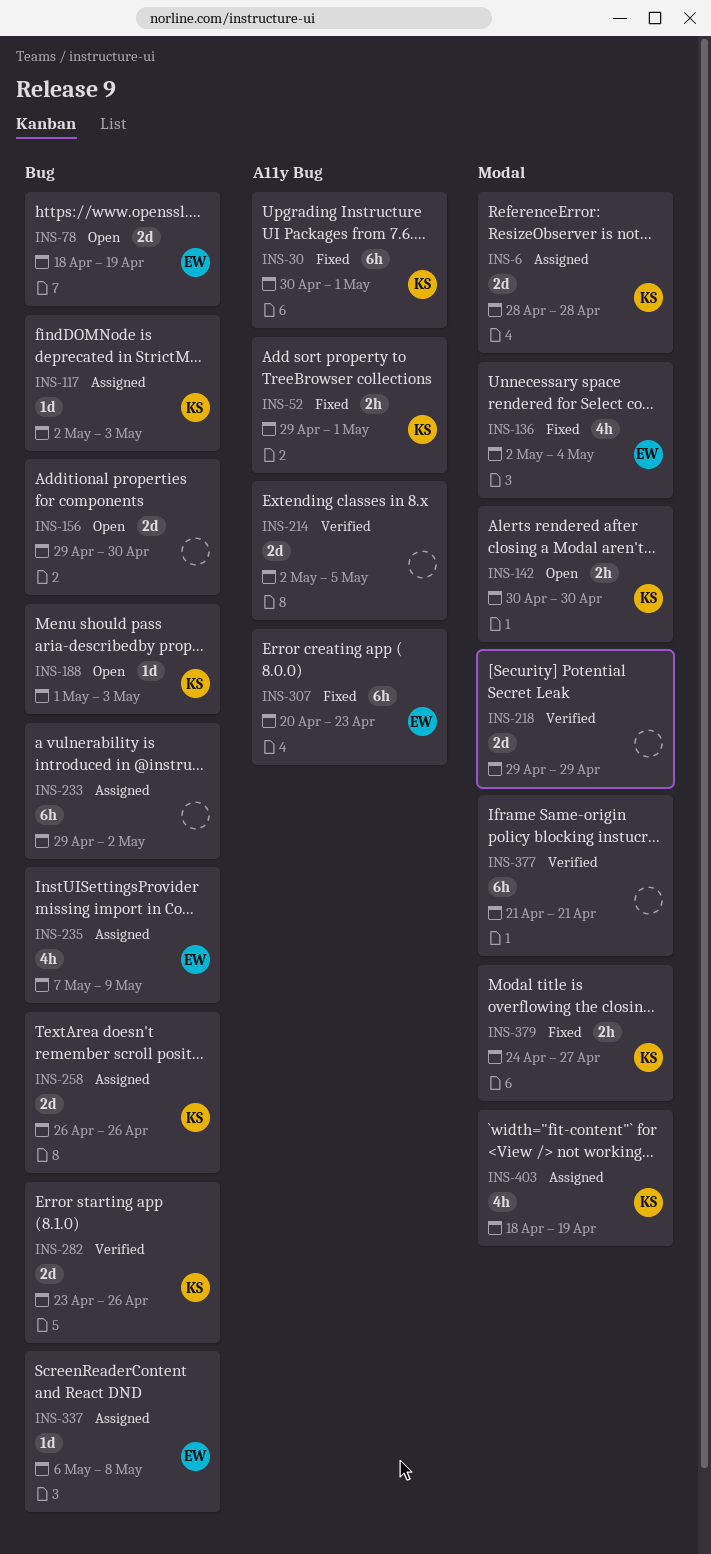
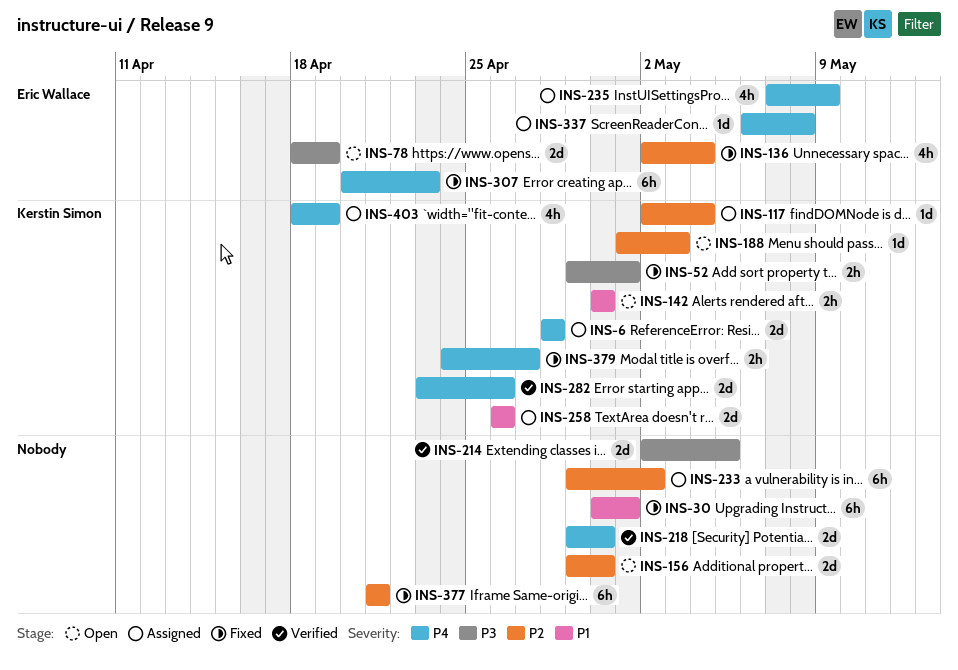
INS-30, owner: Kerstin Simon -> none
INS-117, due: May 3 -> May 4
INS-218, due: Apr 29 -> Apr 30
INS-377, status: Verified -> Fixed

